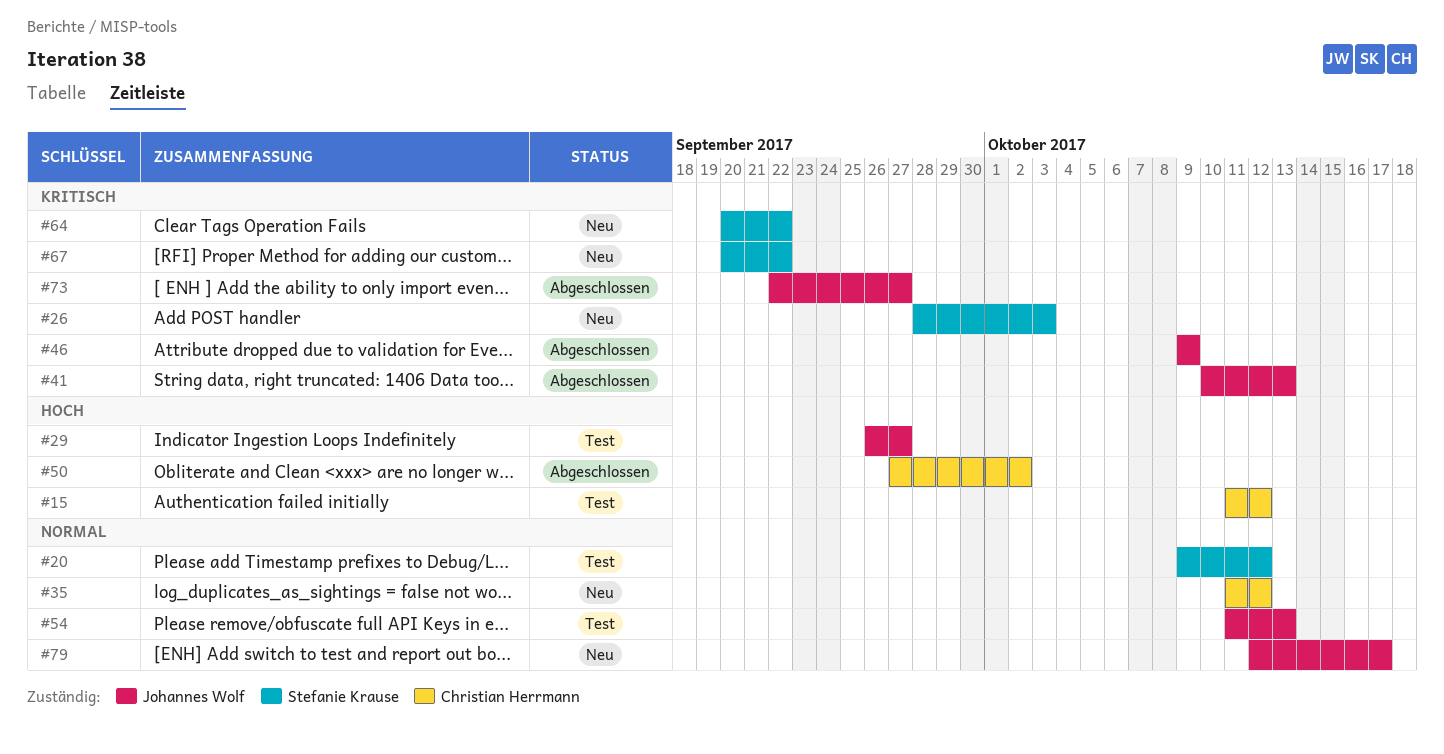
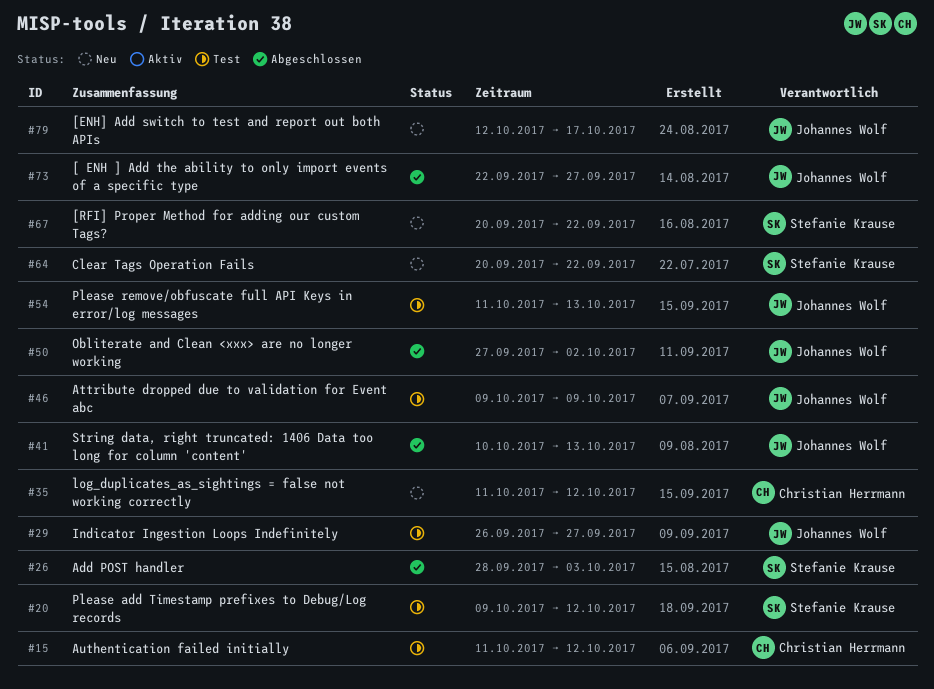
#26, status: Neu -> Abgeschlossen
#46, status: Abgeschlossen -> Test
#50, owner: Christian Herrmann -> Johannes Wolf

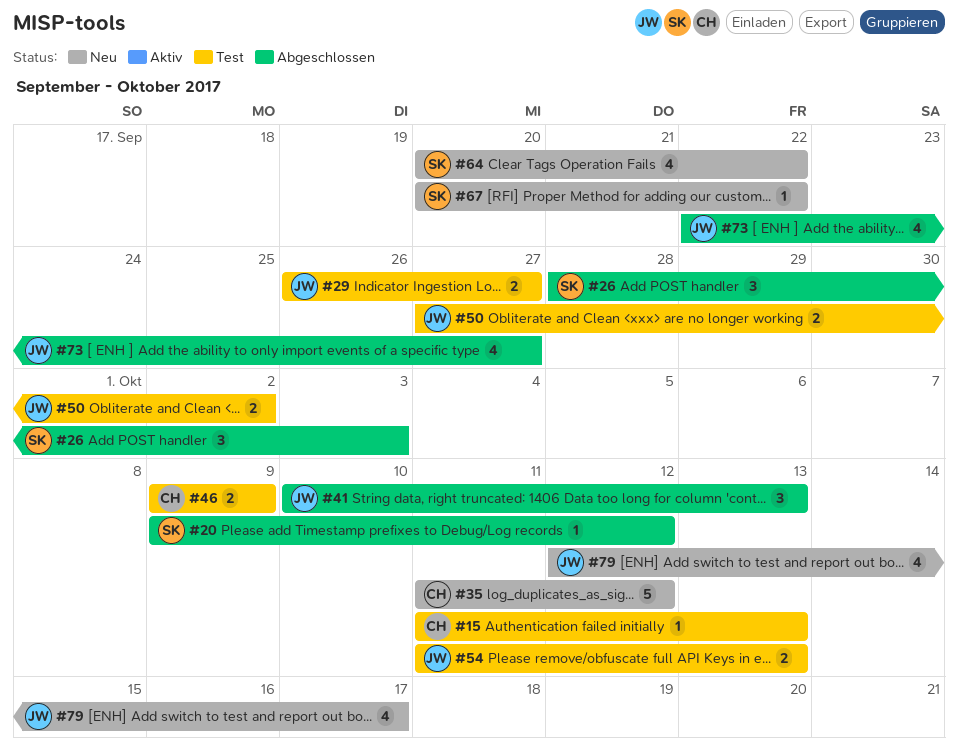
#15, due: Oct 12 -> Oct 13
#20, status: Test -> Abgeschlossen
#46, owner: Johannes Wolf -> Christian Herrmann
#50, status: Abgeschlossen -> Test

